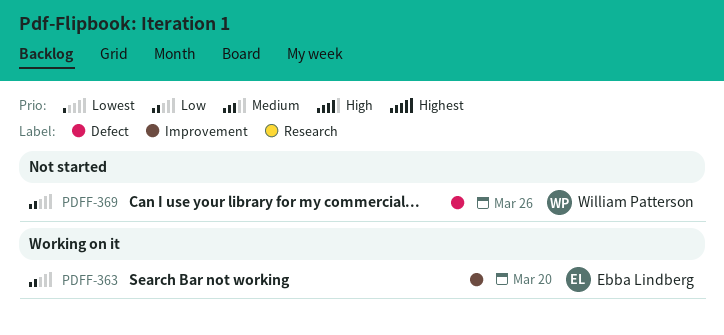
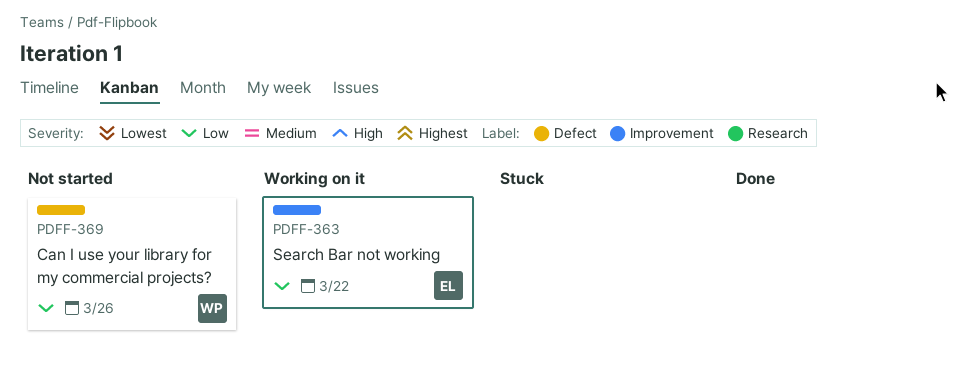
PDFF-363, due: Mar 20 -> Mar 22

